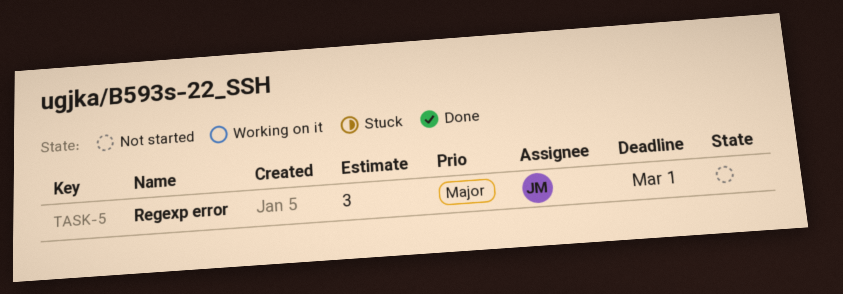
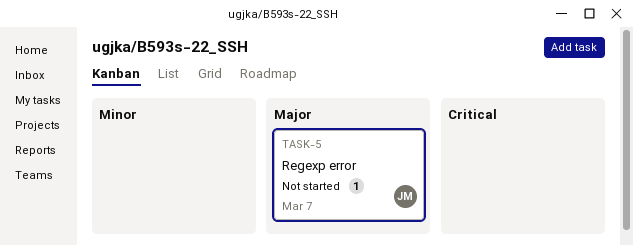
TASK-5, estimate: 3 -> 1
TASK-5, due: Mar 1 -> Mar 7

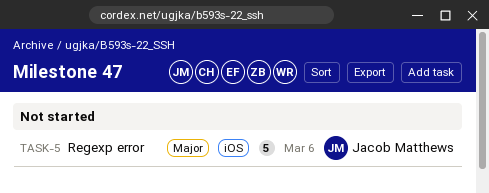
TASK-5, estimate: 1 -> 5
TASK-5, due: Mar 7 -> Mar 6

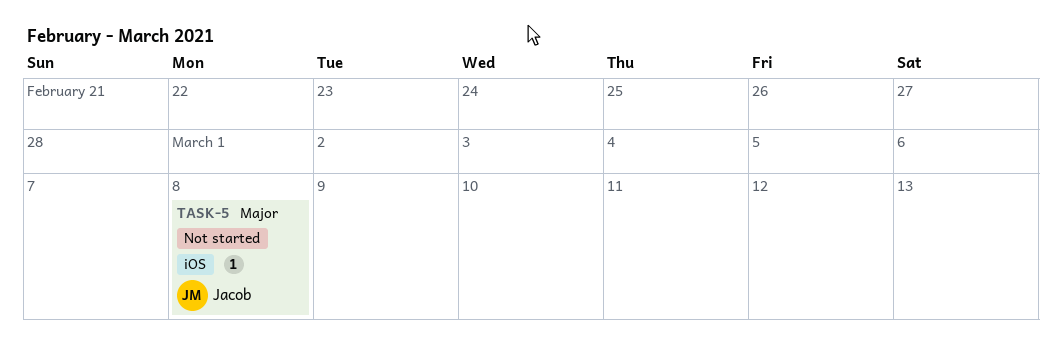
TASK-5, estimate: 5 -> 1
TASK-5, due: Mar 6 -> Mar 8

